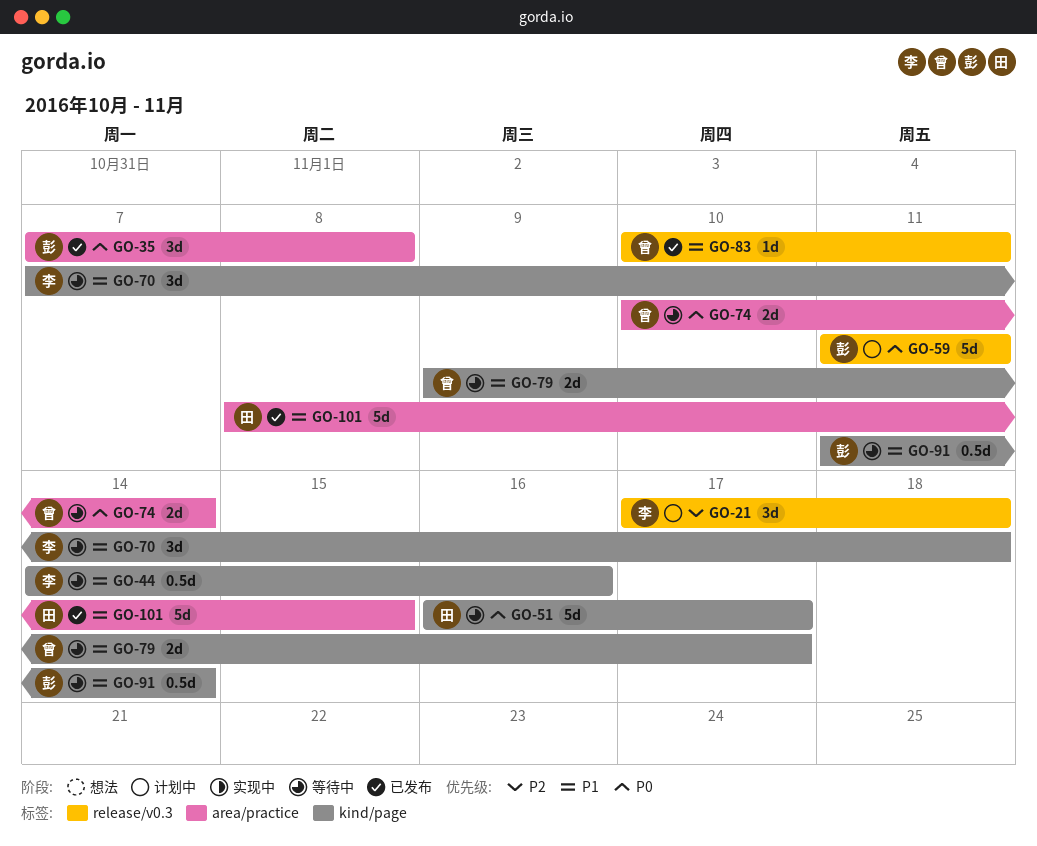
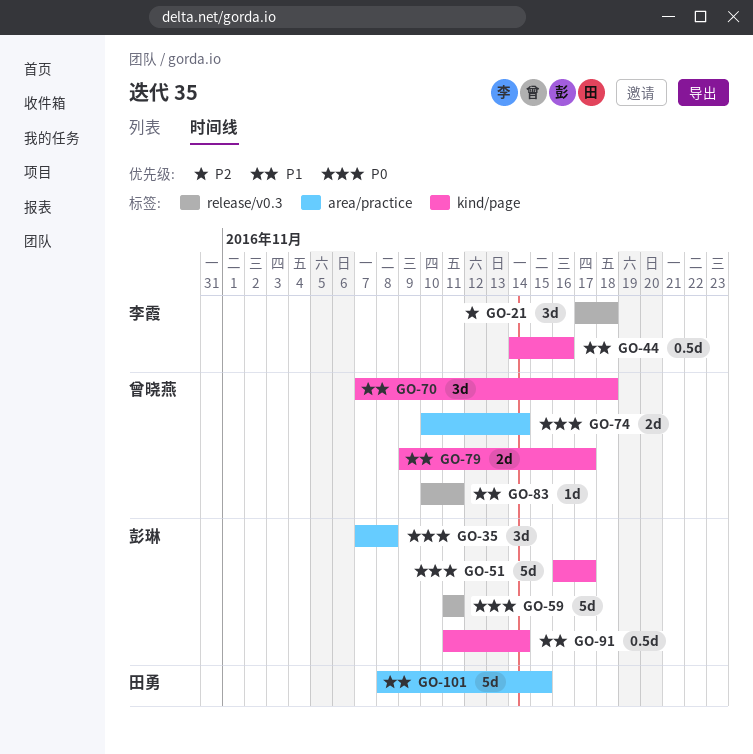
GO-51, owner: 田勇 -> 彭琳
GO-70, owner: 李霞 -> 曾晓燕

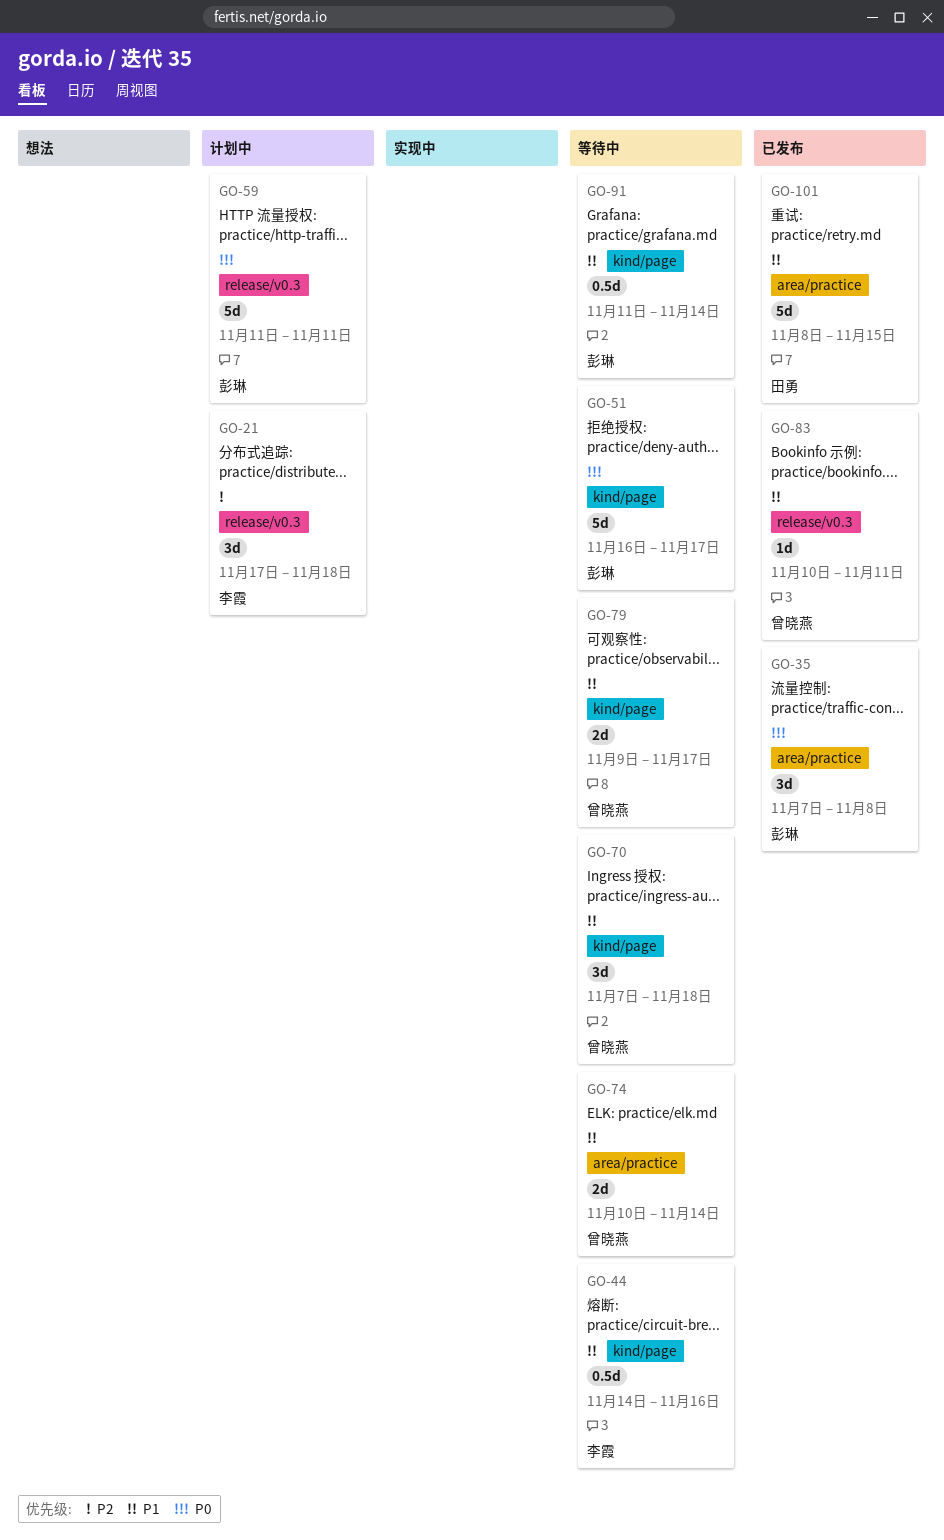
GO-74, priority: P0 -> P1

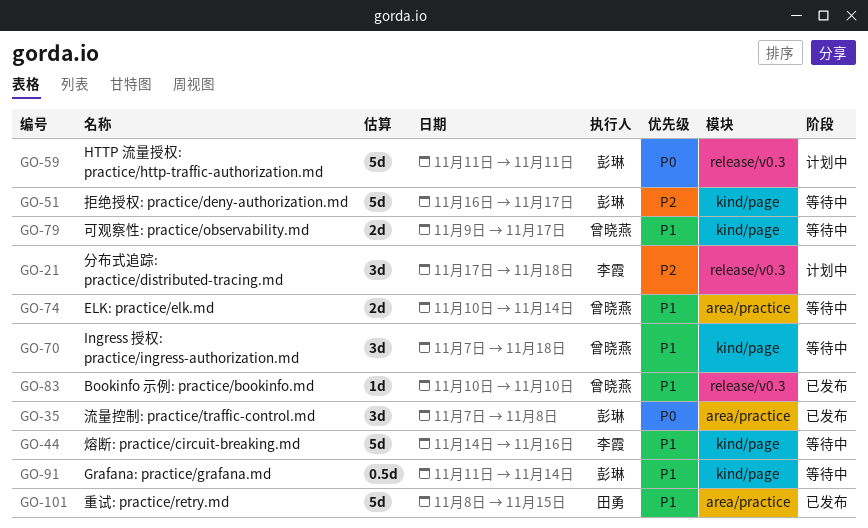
GO-44, estimate: 0.5d -> 5d
GO-51, priority: P0 -> P2
GO-83, due: Nov 11 -> Nov 10

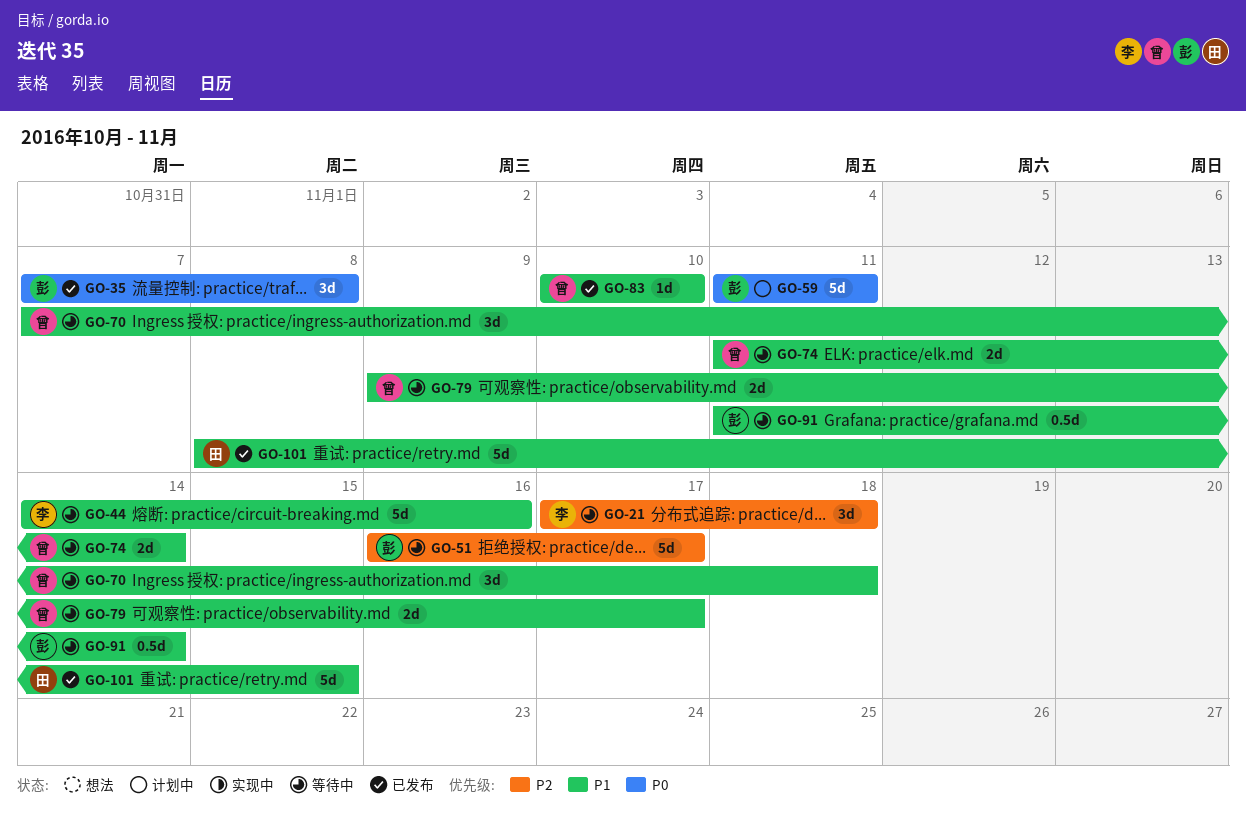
GO-21, status: 计划中 -> 等待中
GO-74, start: Nov 10 -> Nov 11

